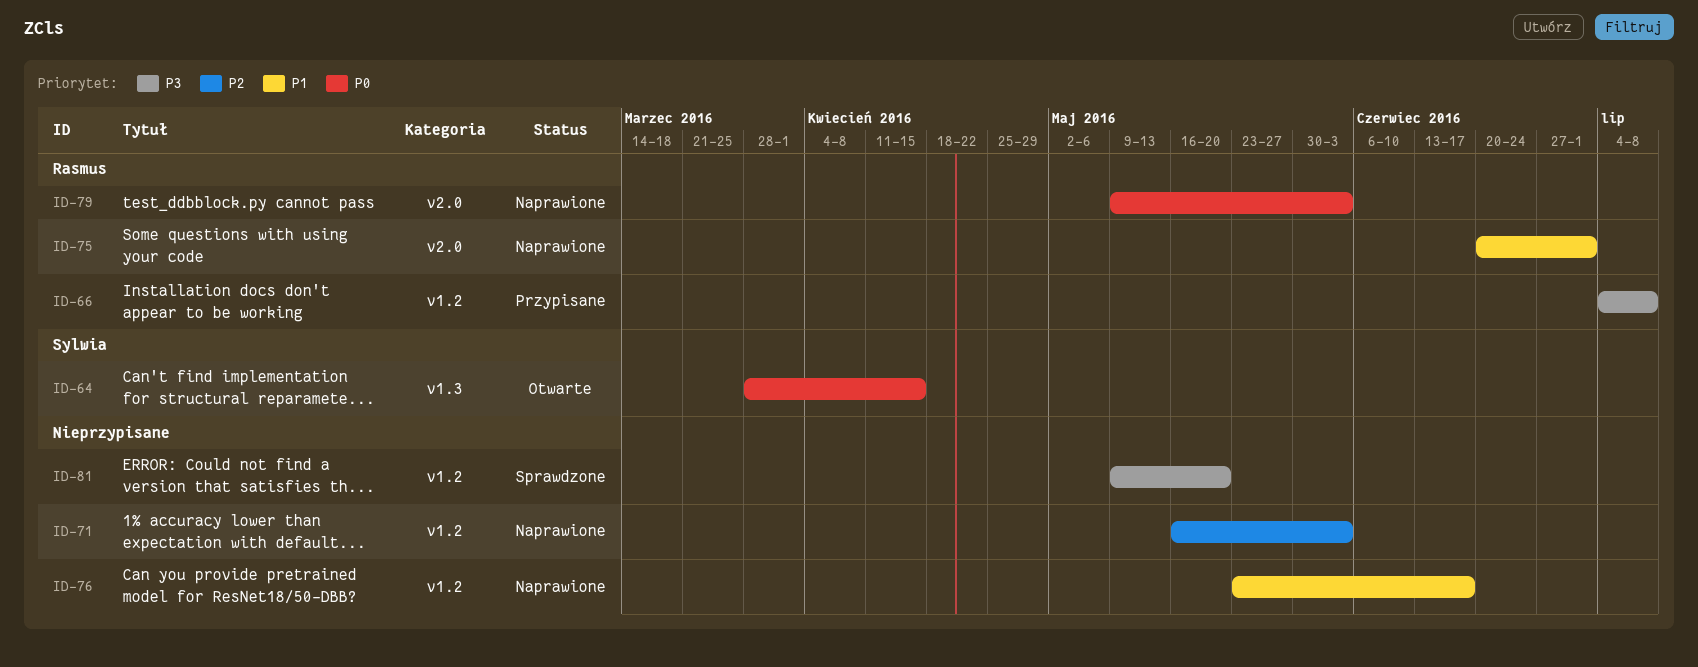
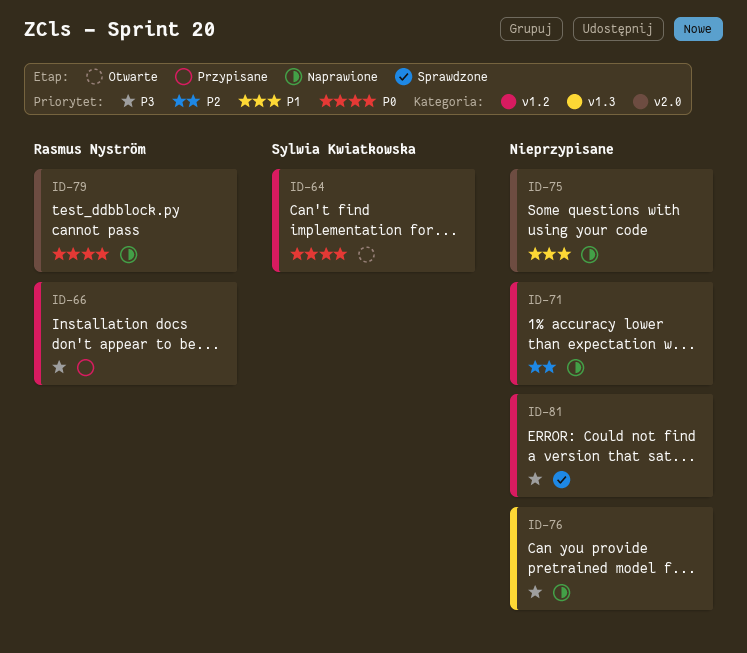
ID-64, label: v1.3 -> v1.2
ID-75, owner: Rasmus Nyström -> none
ID-76, priority: P1 -> P3
ID-76, label: v1.2 -> v1.3

